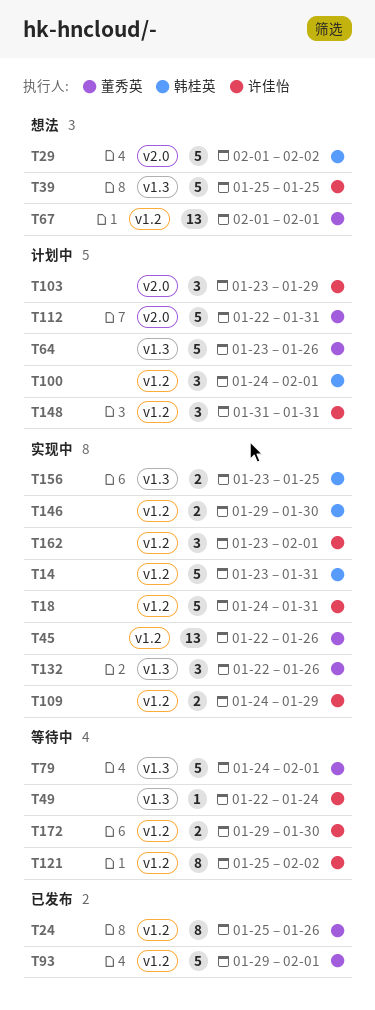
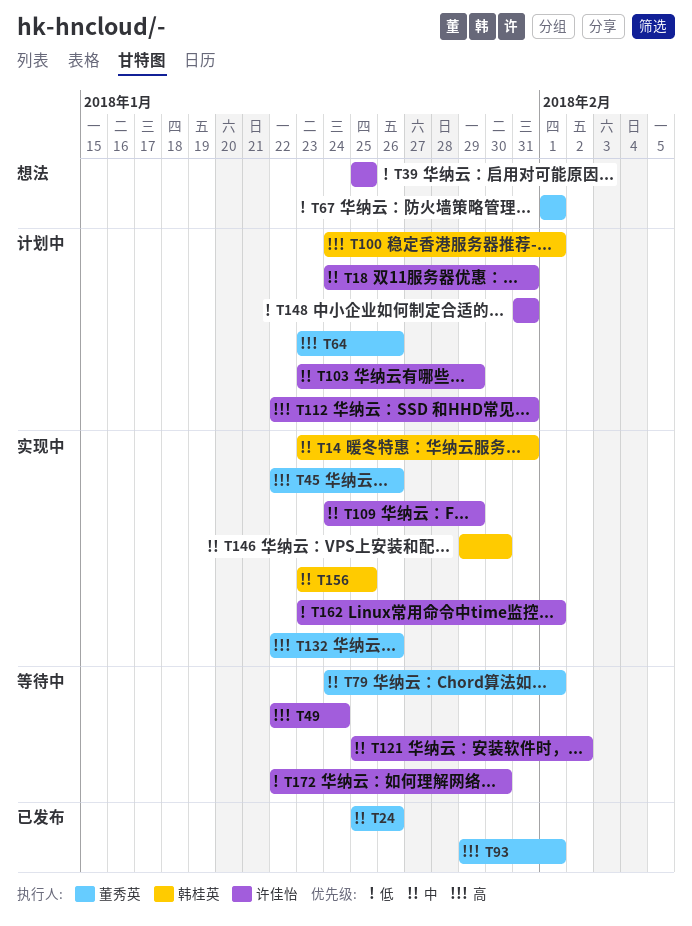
T18, status: 实现中 -> 计划中
T29: present -> none
T112, owner: 董秀英 -> 许佳怡
T172, start: Jan 29 -> Jan 22

